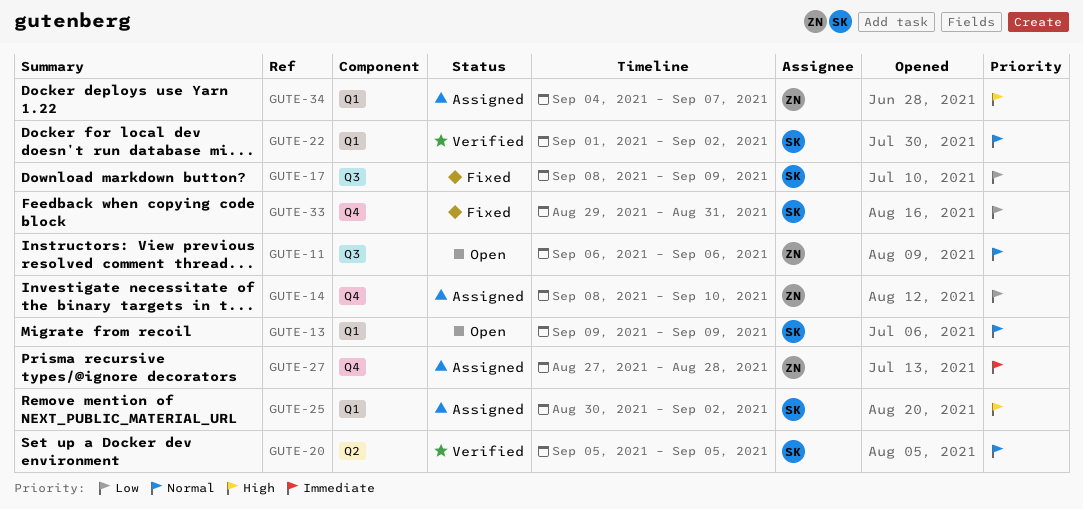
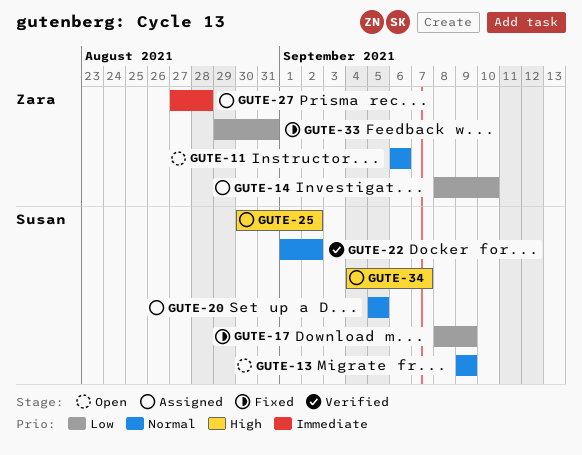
GUTE-20, status: Verified -> Assigned
GUTE-33, owner: Susan -> Zara
GUTE-34, owner: Zara -> Susan

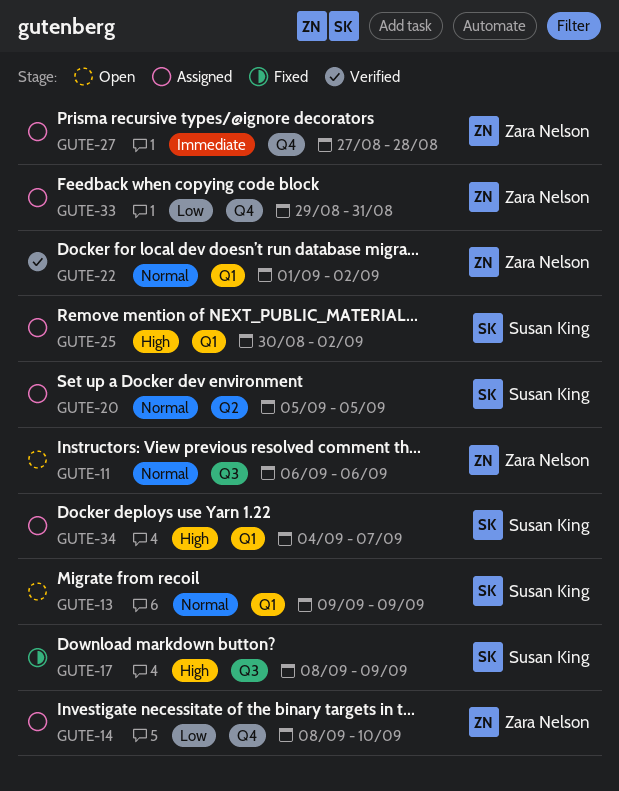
GUTE-17, priority: Low -> High
GUTE-22, owner: Susan King -> Zara Nelson
GUTE-33, status: Fixed -> Assigned

